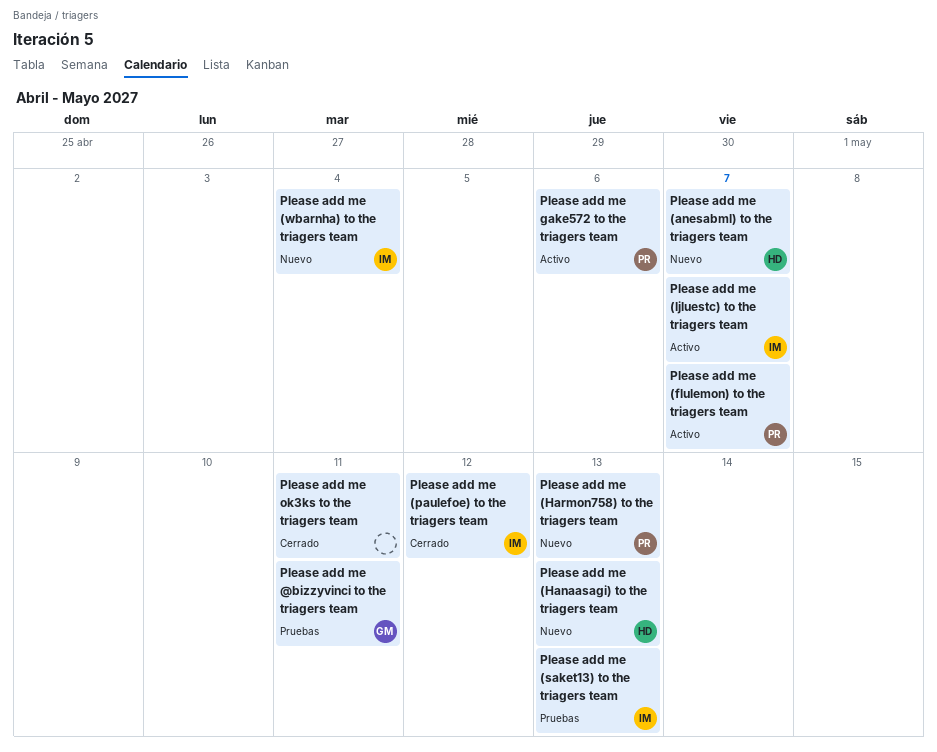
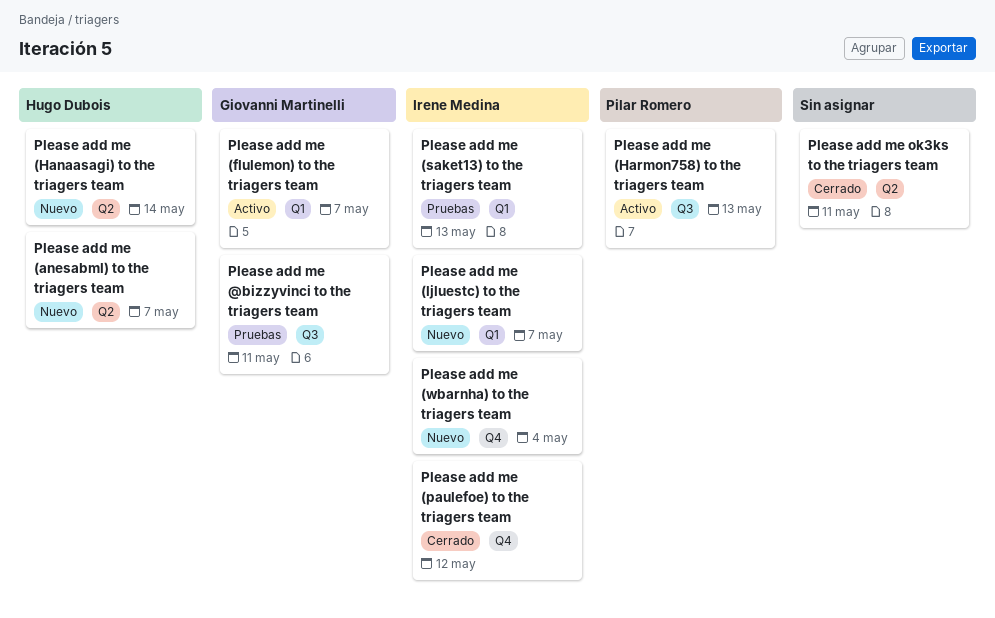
Please add me (flulemon) to the triagers team, owner: Pilar Romero -> Giovanni Martinelli
Please add me (Hanaasagi) to the triagers team, due: May 13 -> May 14
Please add me (Harmon758) to the triagers team, status: Nuevo -> Activo
Please add me (ljluestc) to the triagers team, status: Activo -> Nuevo
Please add me gake572 to the triagers team: present -> none

